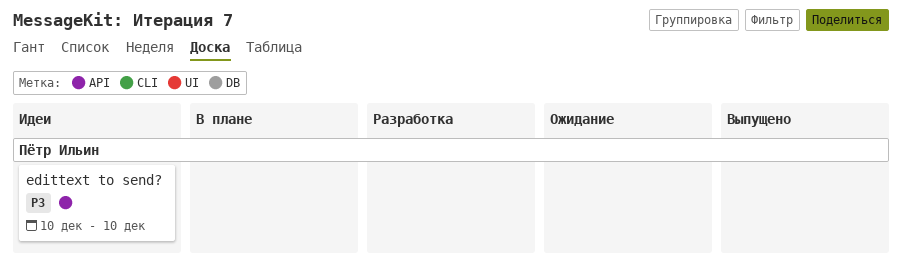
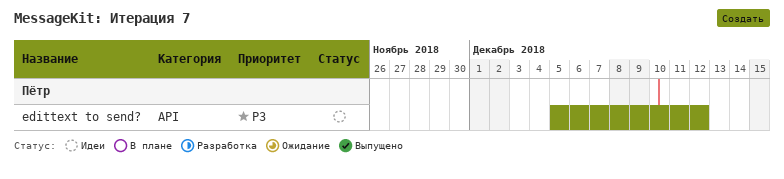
edittext to send?, start: Dec 10 -> Dec 5
edittext to send?, due: Dec 10 -> Dec 12

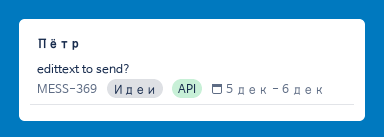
edittext to send?, due: Dec 12 -> Dec 6

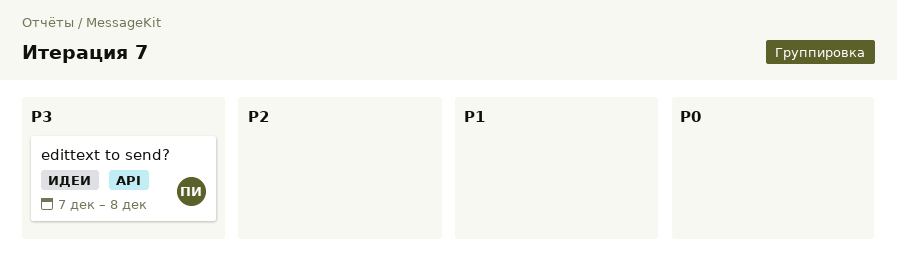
edittext to send?, start: Dec 5 -> Dec 7
edittext to send?, due: Dec 6 -> Dec 8

